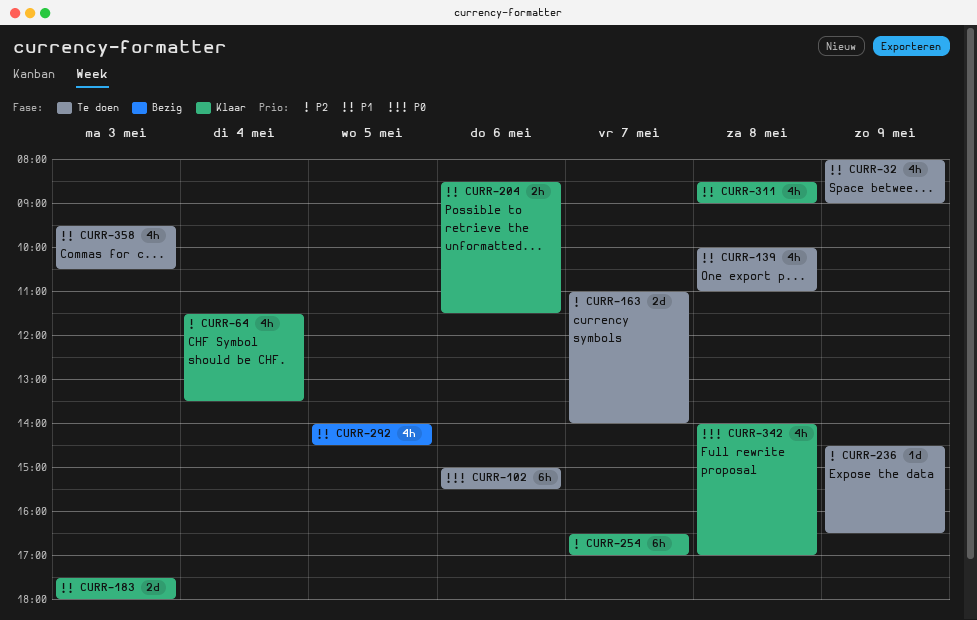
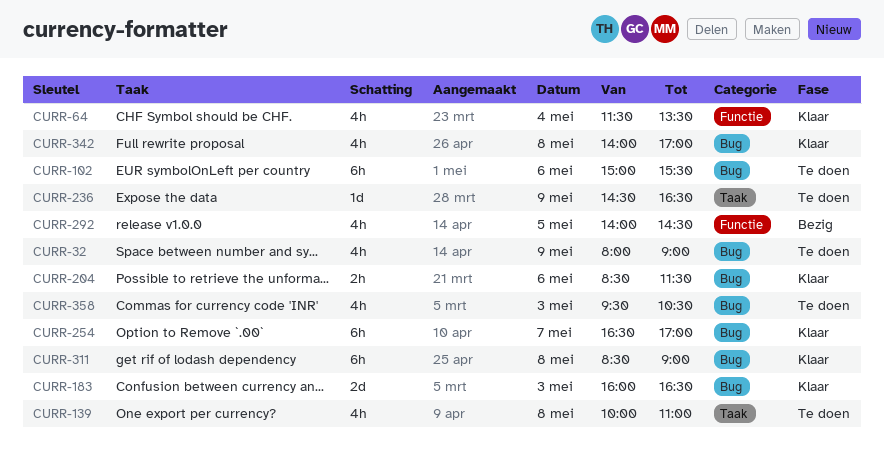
CURR-163: present -> none
CURR-183, begins: 17:30 -> 16:00
CURR-183, ends: 18:00 -> 16:30
CURR-311, estimate: 4h -> 6h

